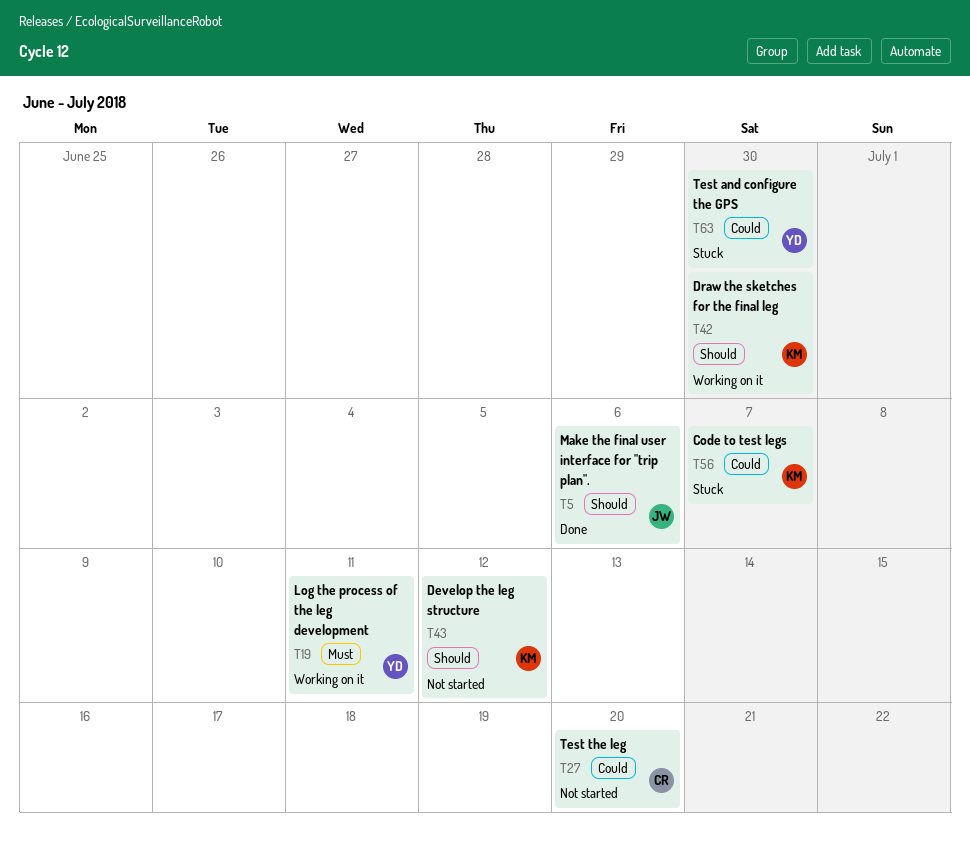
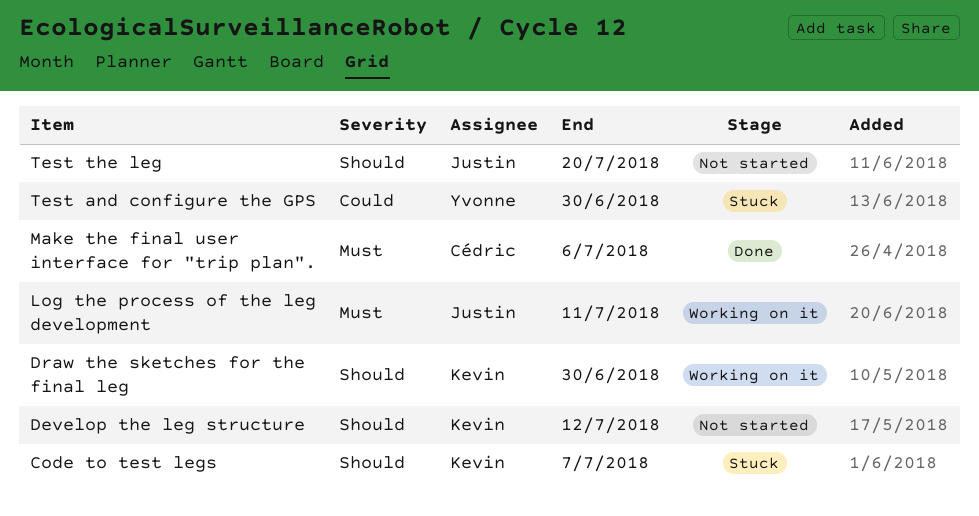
Code to test legs, priority: Could -> Should
Log the process of the leg development, owner: Yvonne -> Justin
Make the final user interface for "trip plan"., owner: Justin -> Cédric
Make the final user interface for "trip plan"., priority: Should -> Must
Test the leg, owner: Cédric -> Justin
Test the leg, priority: Could -> Should

